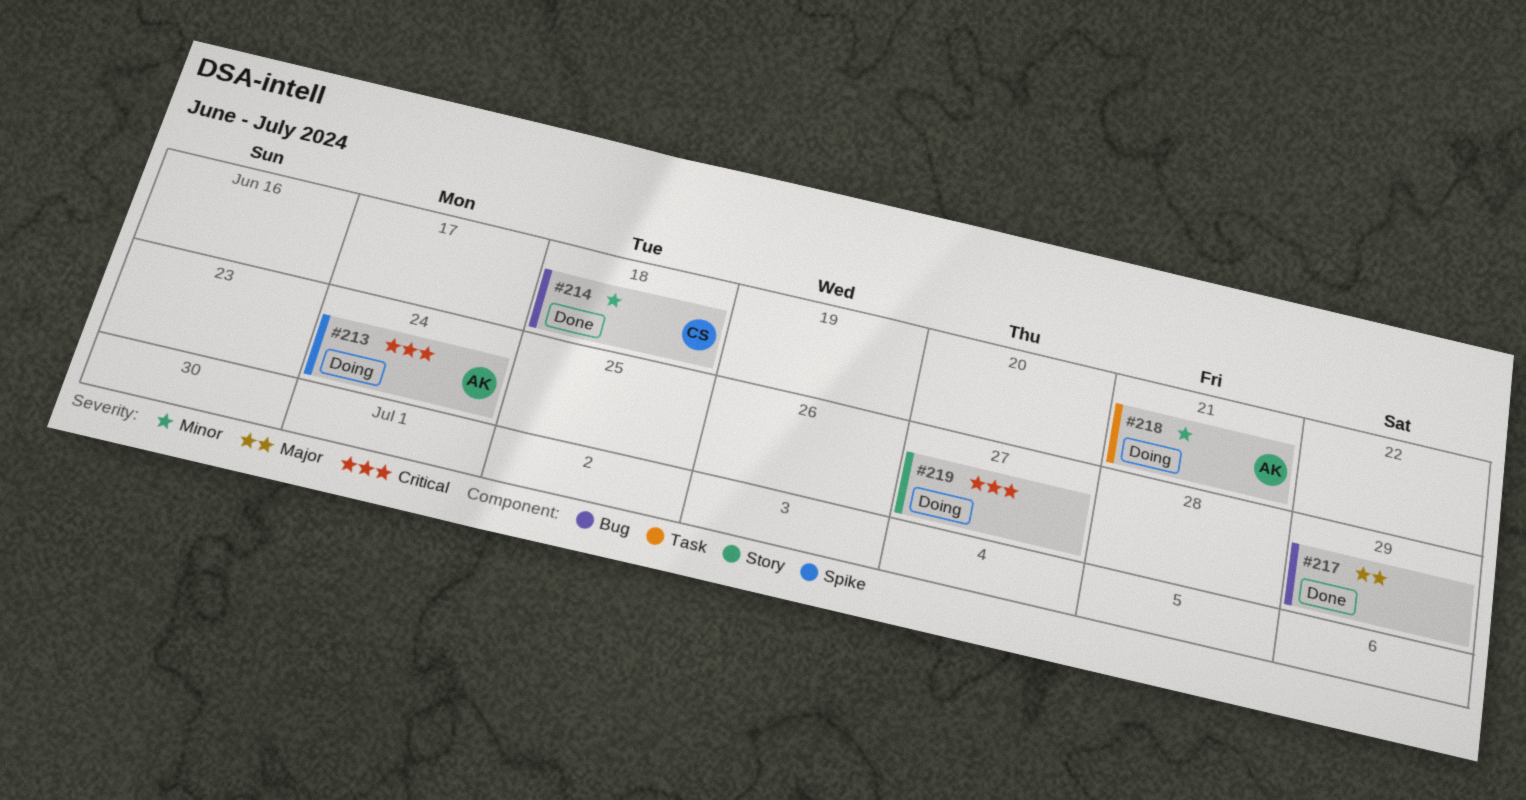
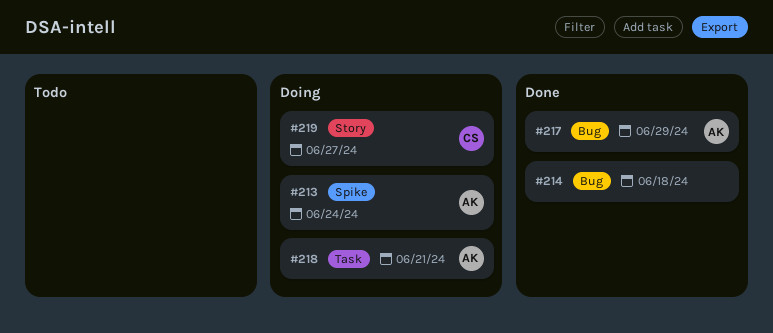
#214, owner: CS -> none
#217, owner: none -> AK
#219, owner: none -> CS

